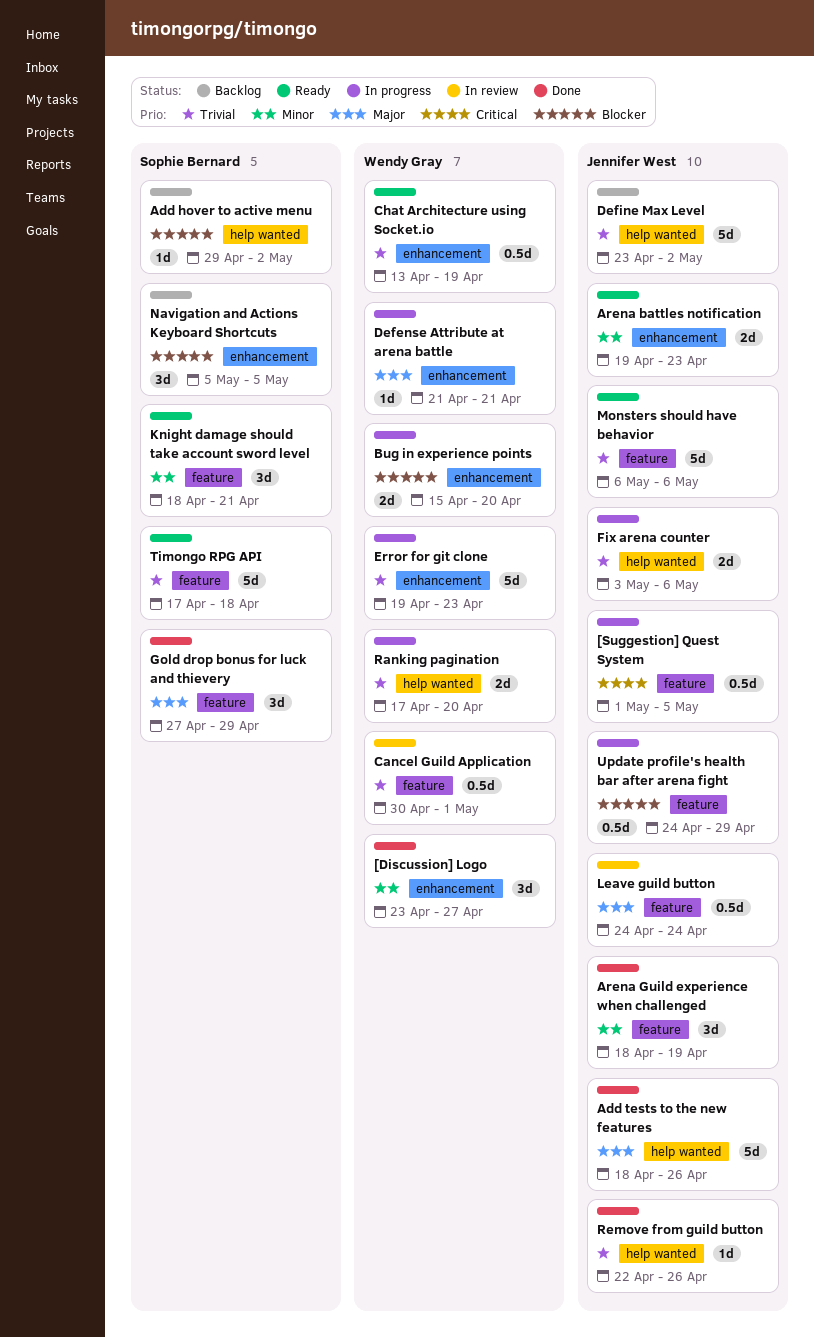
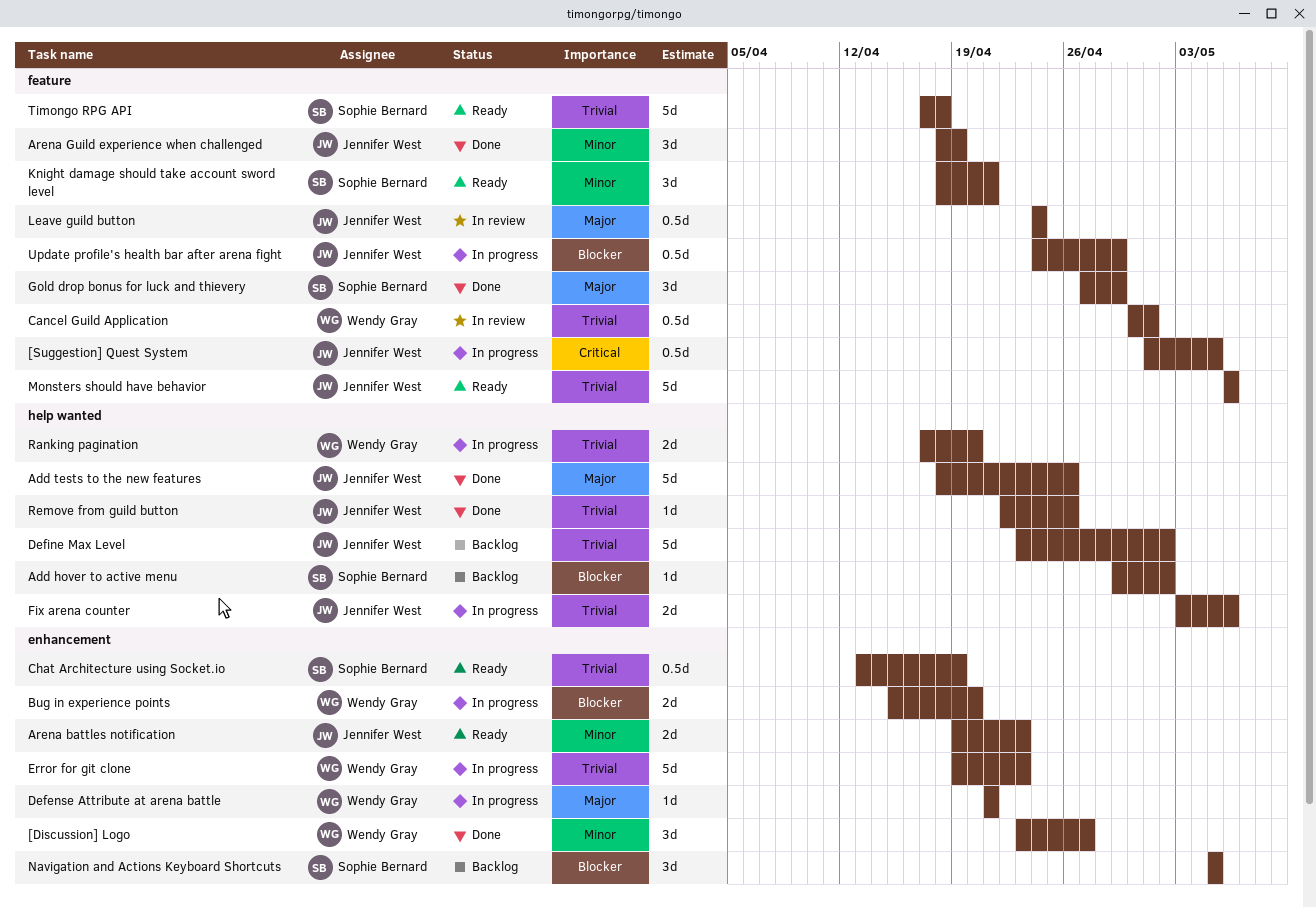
Chat Architecture using Socket.io, owner: Wendy Gray -> Sophie Bernard

